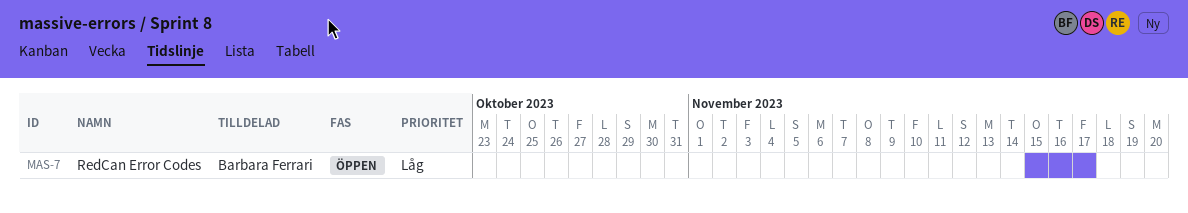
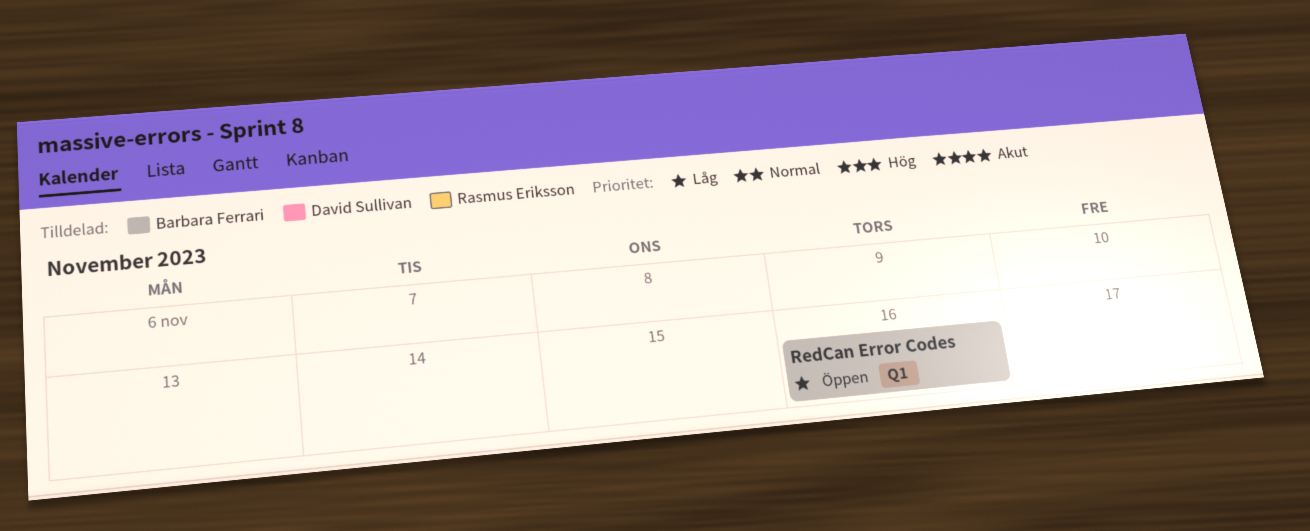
RedCan Error Codes, due: Nov 17 -> Nov 16

